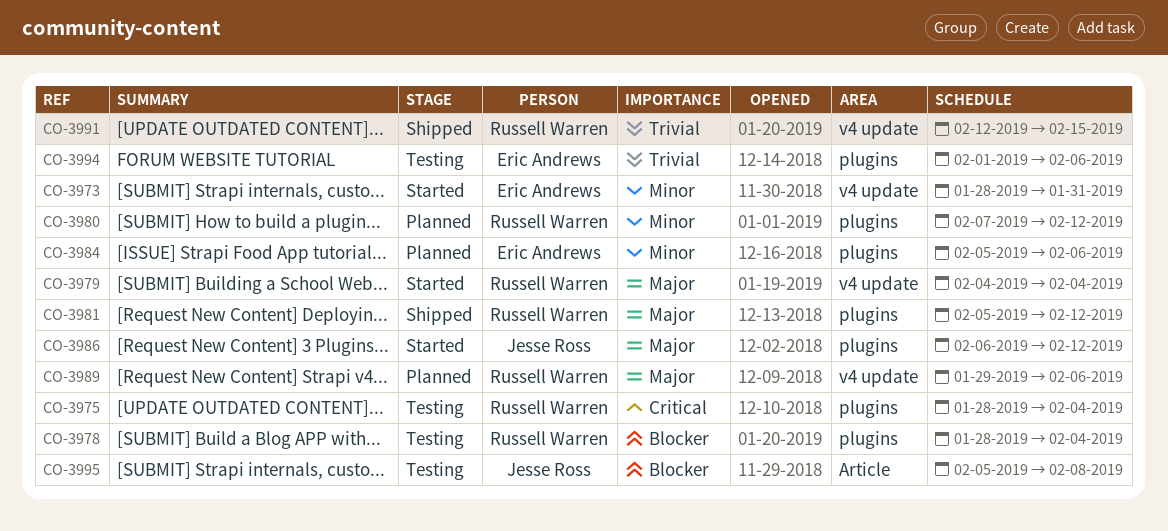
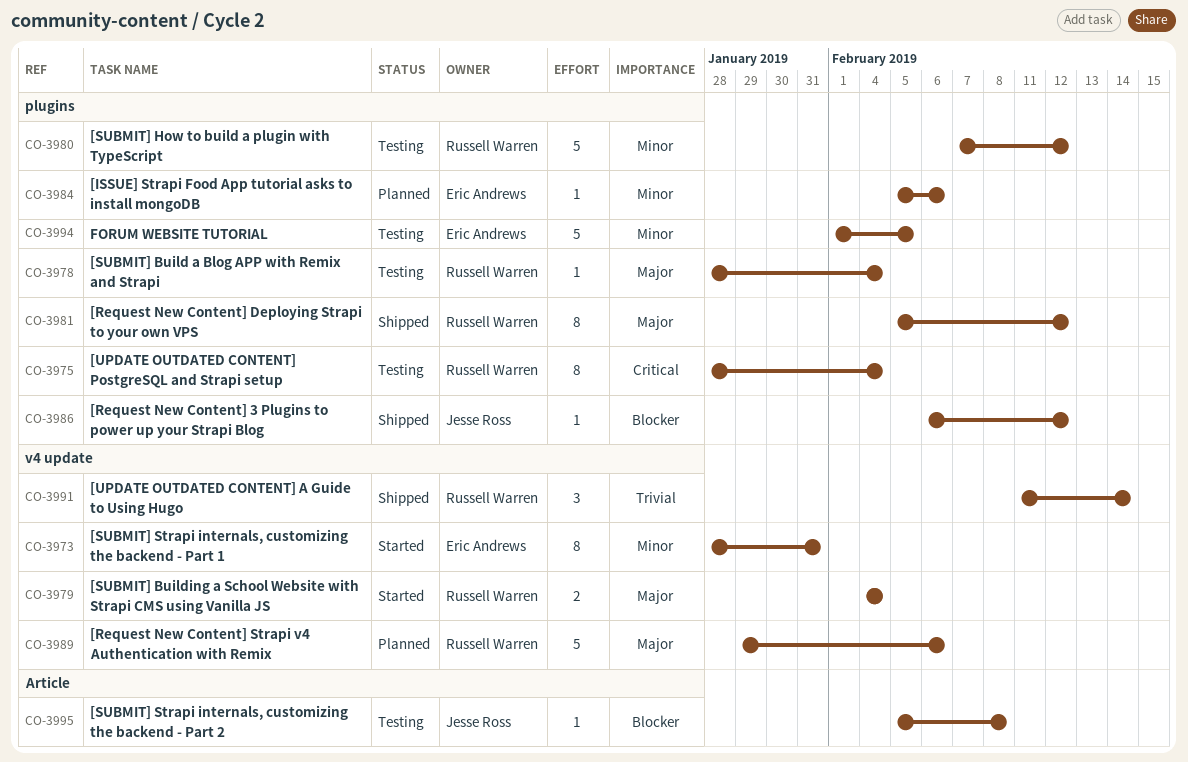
CO-3978, priority: Blocker -> Major
CO-3980, status: Planned -> Testing
CO-3986, status: Started -> Shipped
CO-3986, priority: Major -> Blocker
CO-3991, start: Feb 12 -> Feb 11
CO-3991, due: Feb 15 -> Feb 14
CO-3994, priority: Trivial -> Minor
CO-3994, due: Feb 6 -> Feb 5

